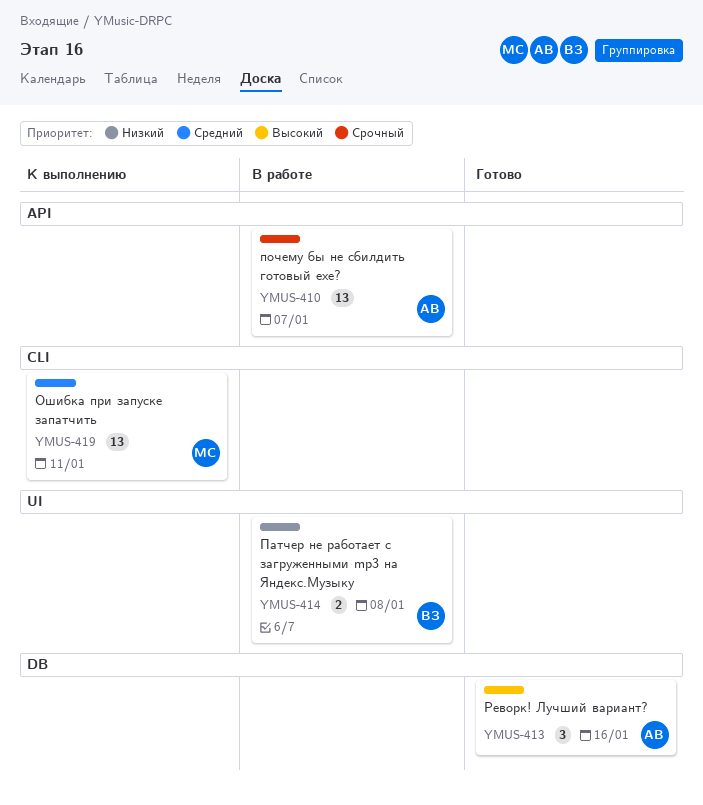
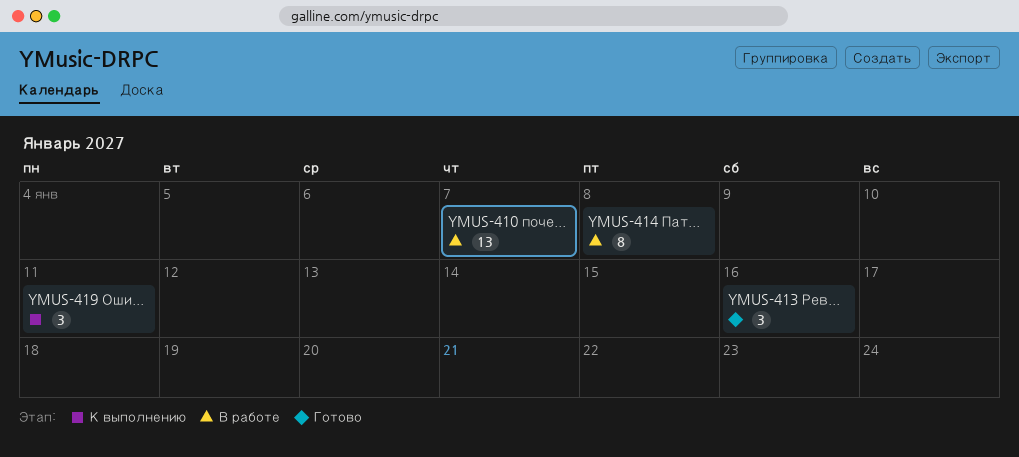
YMUS-414, estimate: 2 -> 8
YMUS-419, estimate: 13 -> 3

